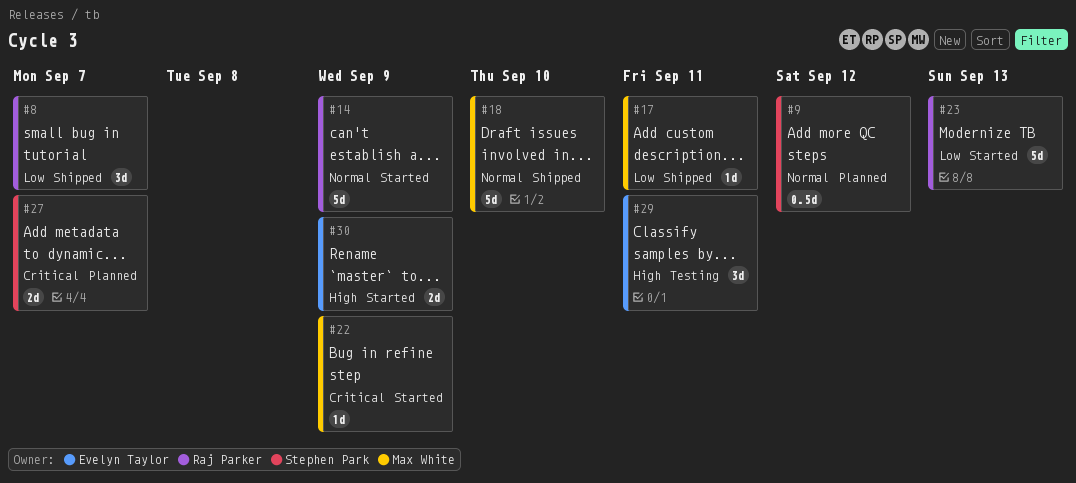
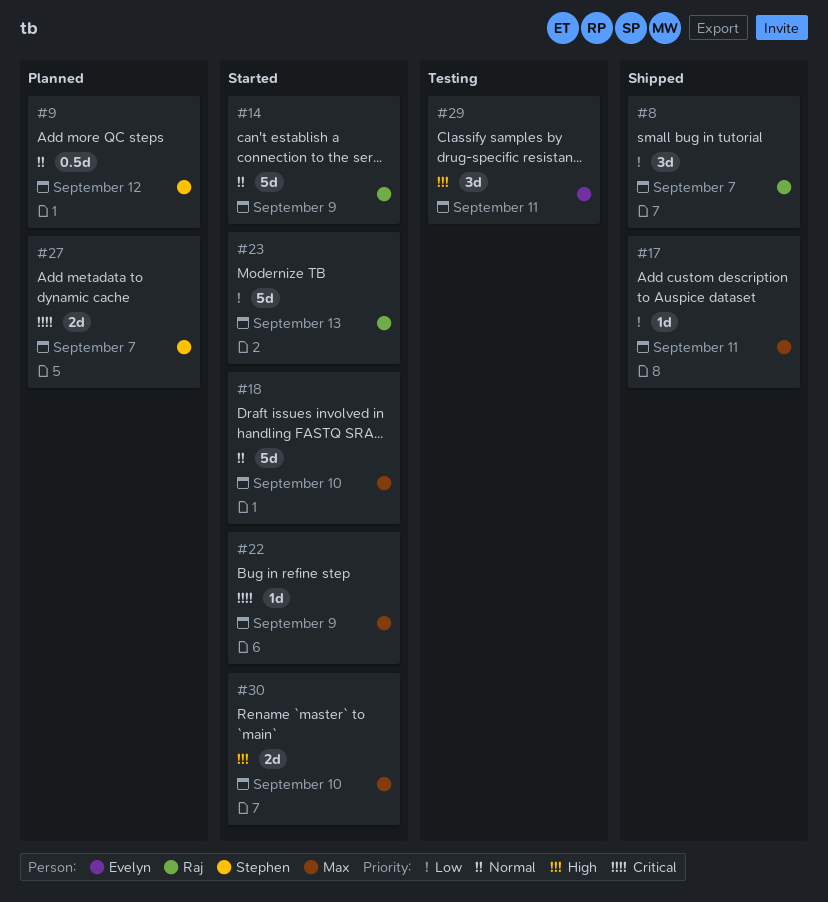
#18, status: Shipped -> Started
#30, owner: Evelyn Taylor -> Max White
#30, due: Sep 9 -> Sep 10

